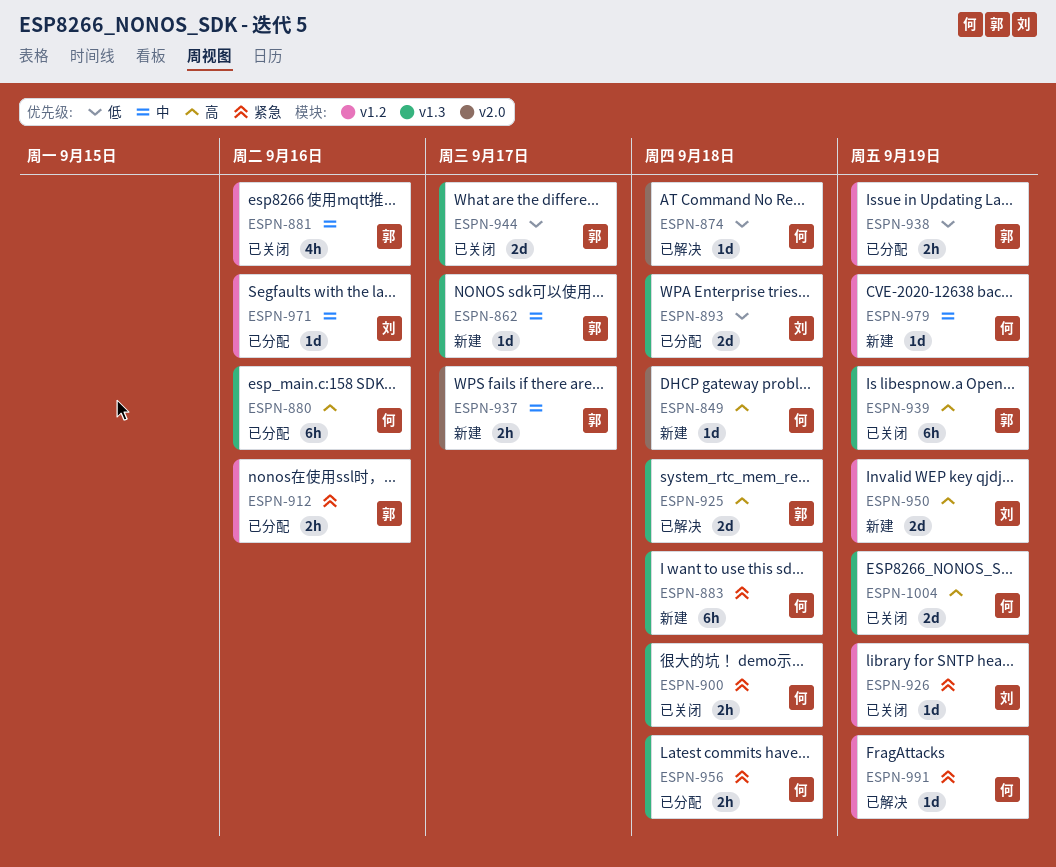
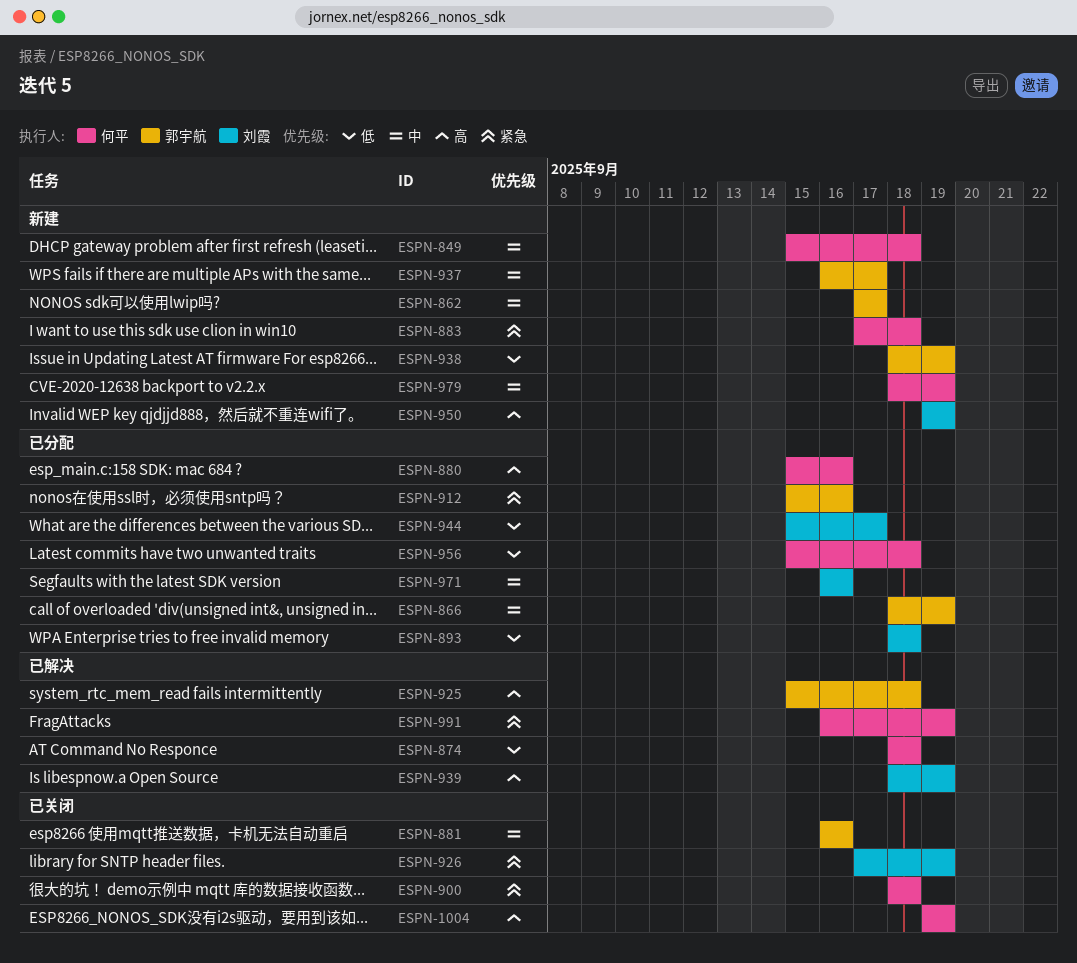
ESPN-849, priority: 高 -> 中
ESPN-866: none -> present
ESPN-938, status: 已分配 -> 新建
ESPN-939, status: 已关闭 -> 已解决
ESPN-939, owner: 郭宇航 -> 刘霞
ESPN-944, status: 已关闭 -> 已分配
ESPN-944, owner: 郭宇航 -> 刘霞
ESPN-956, priority: 紧急 -> 低

